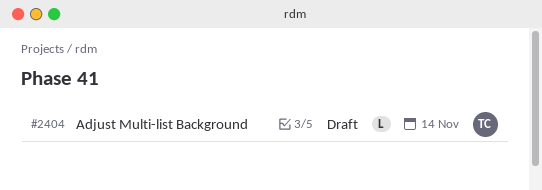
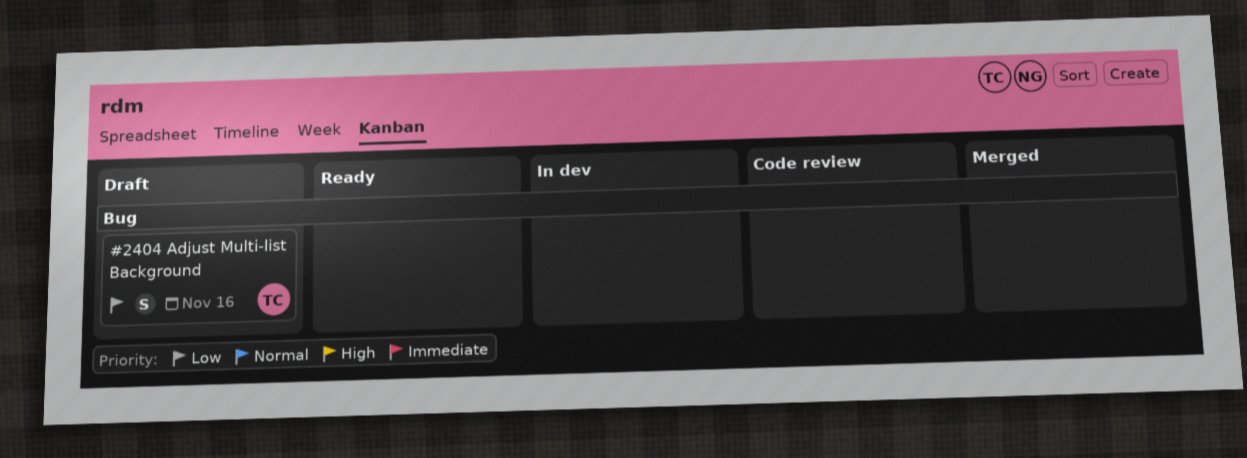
#2404, estimate: L -> S
#2404, due: Nov 14 -> Nov 16

